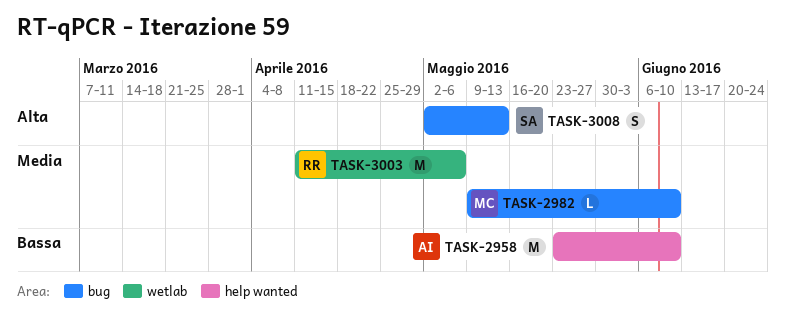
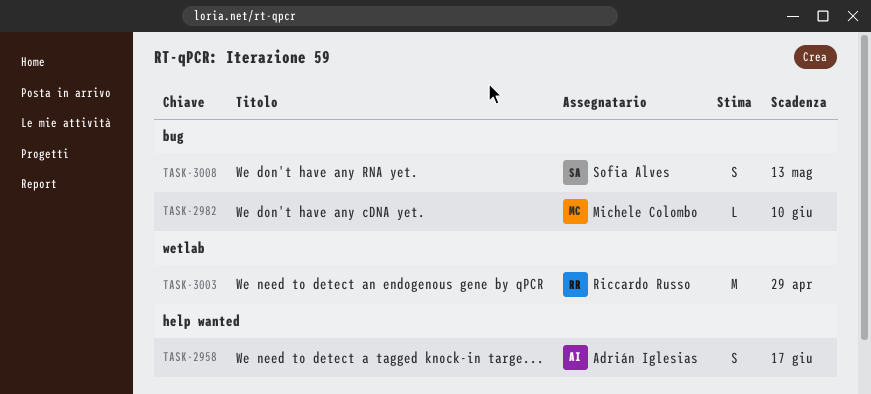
TASK-2958, estimate: M -> S
TASK-2958, due: Jun 10 -> Jun 17
TASK-3003, due: May 6 -> Apr 29

